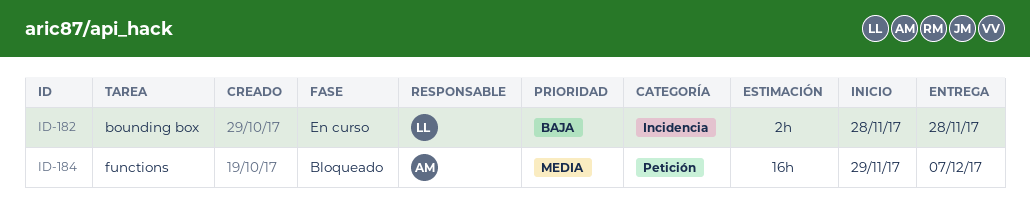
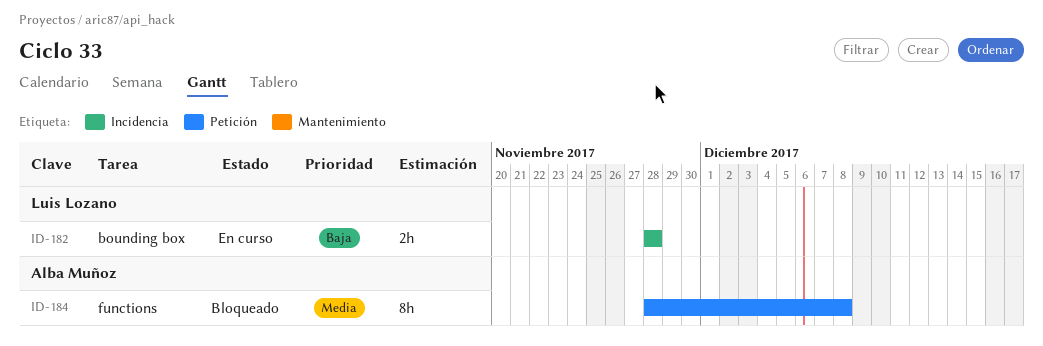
ID-184, estimate: 16h -> 8h
ID-184, start: Nov 29 -> Nov 28
ID-184, due: Dec 7 -> Dec 8

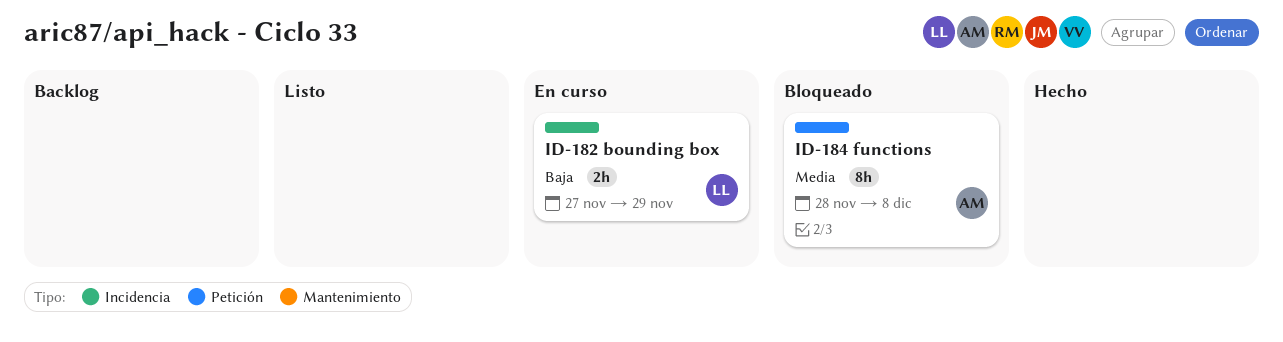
ID-182, start: Nov 28 -> Nov 27
ID-182, due: Nov 28 -> Nov 29

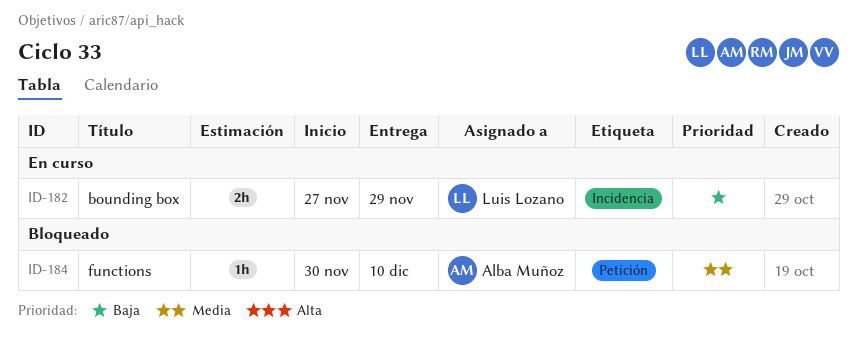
ID-184, estimate: 8h -> 1h
ID-184, start: Nov 28 -> Nov 30
ID-184, due: Dec 8 -> Dec 10

